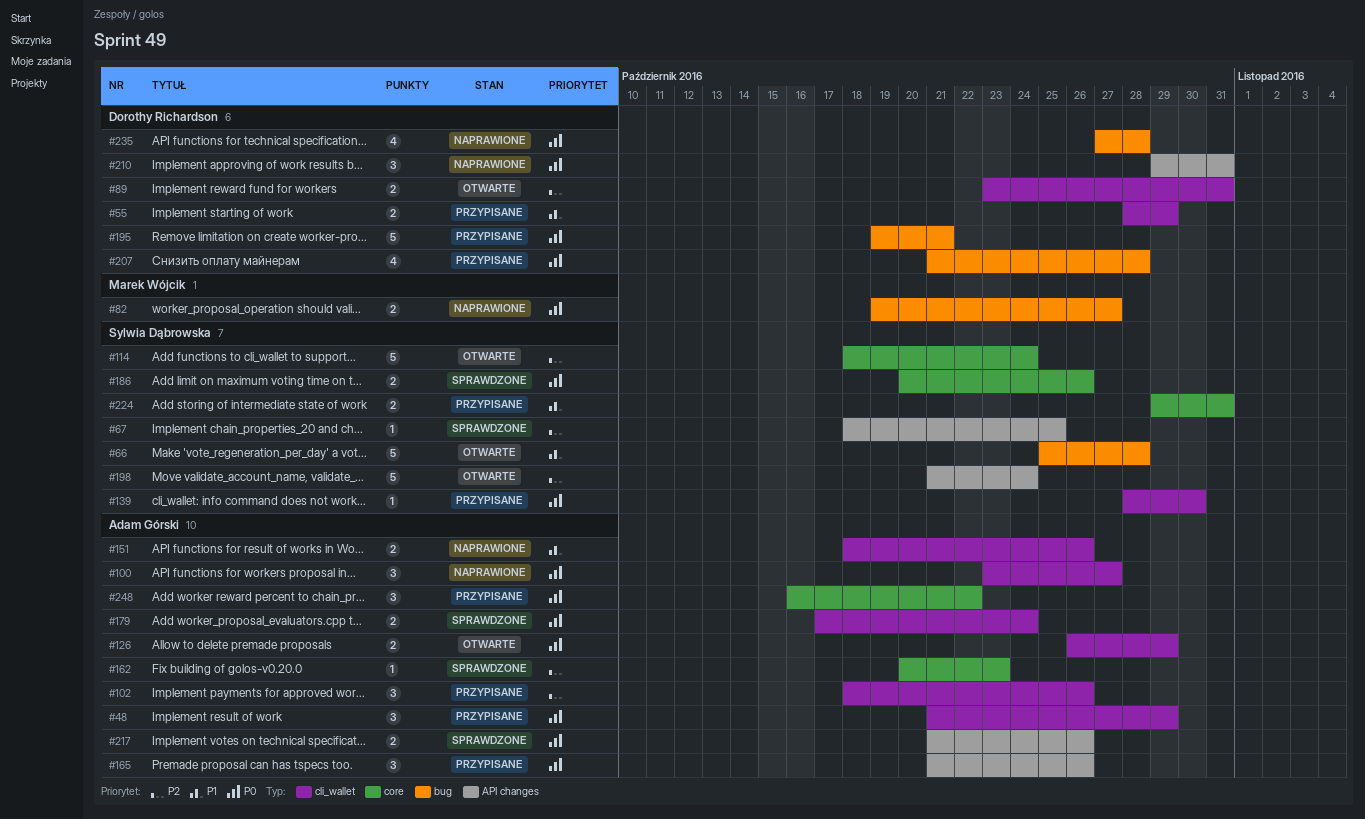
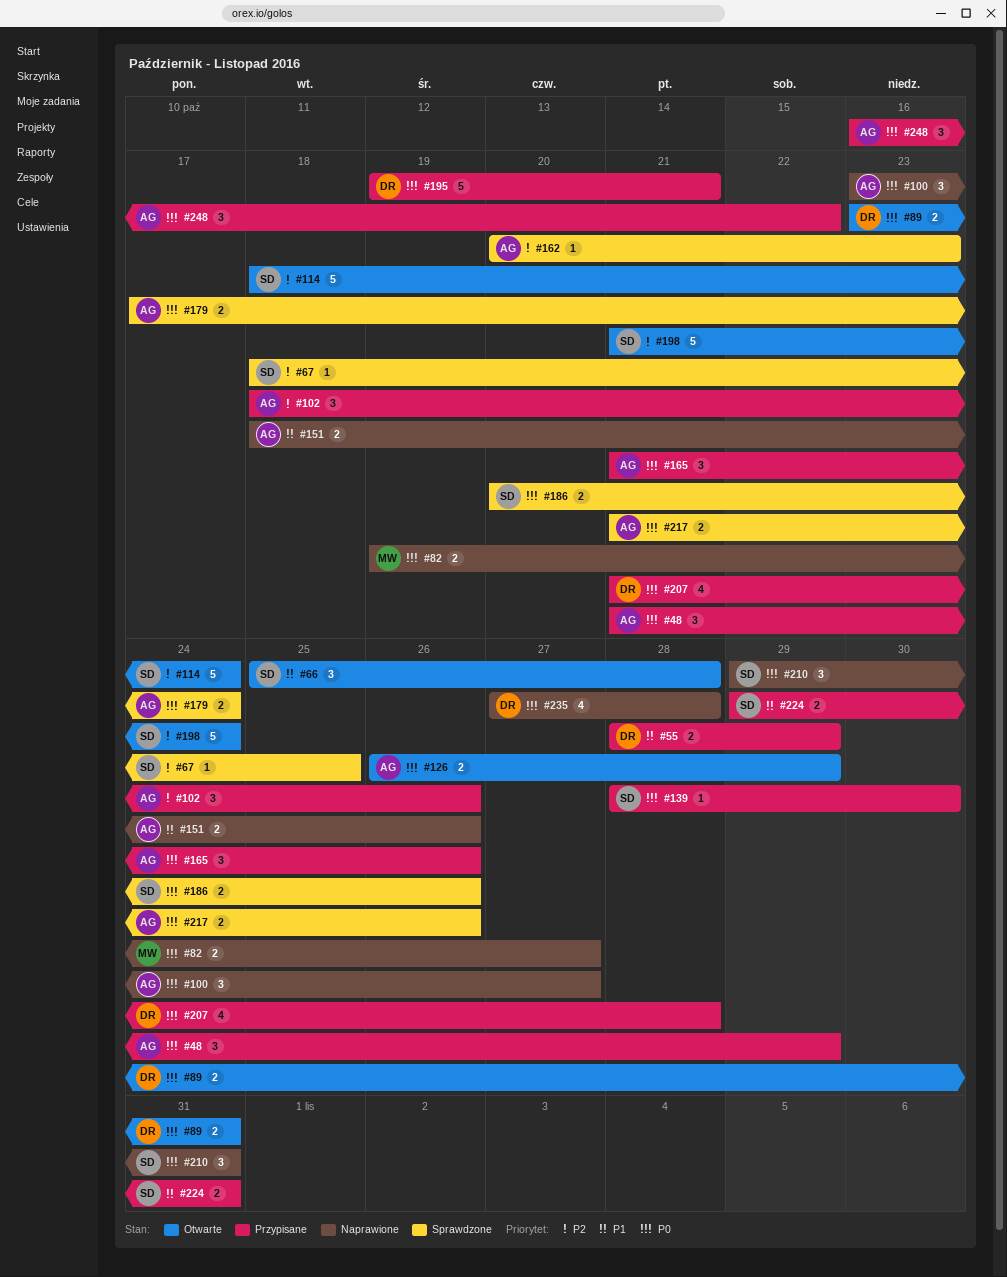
#66, estimate: 5 -> 3
#89, priority: P2 -> P0
#210, owner: Dorothy Richardson -> Sylwia Dąbrowska

